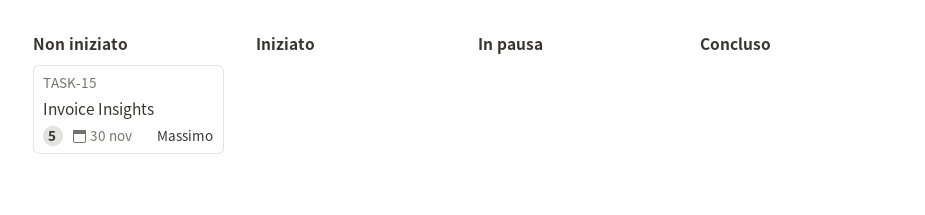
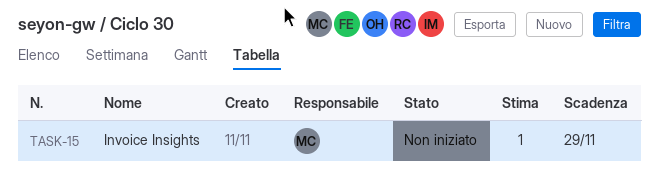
TASK-15, estimate: 5 -> 1
TASK-15, due: Nov 30 -> Nov 29

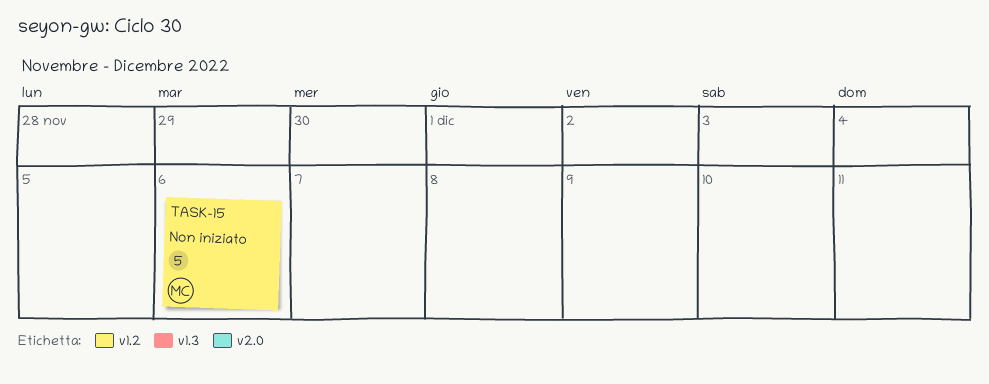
TASK-15, estimate: 1 -> 5
TASK-15, due: Nov 29 -> Dec 6

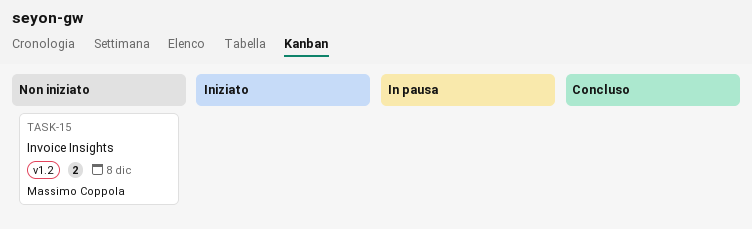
TASK-15, estimate: 5 -> 2
TASK-15, due: Dec 6 -> Dec 8

